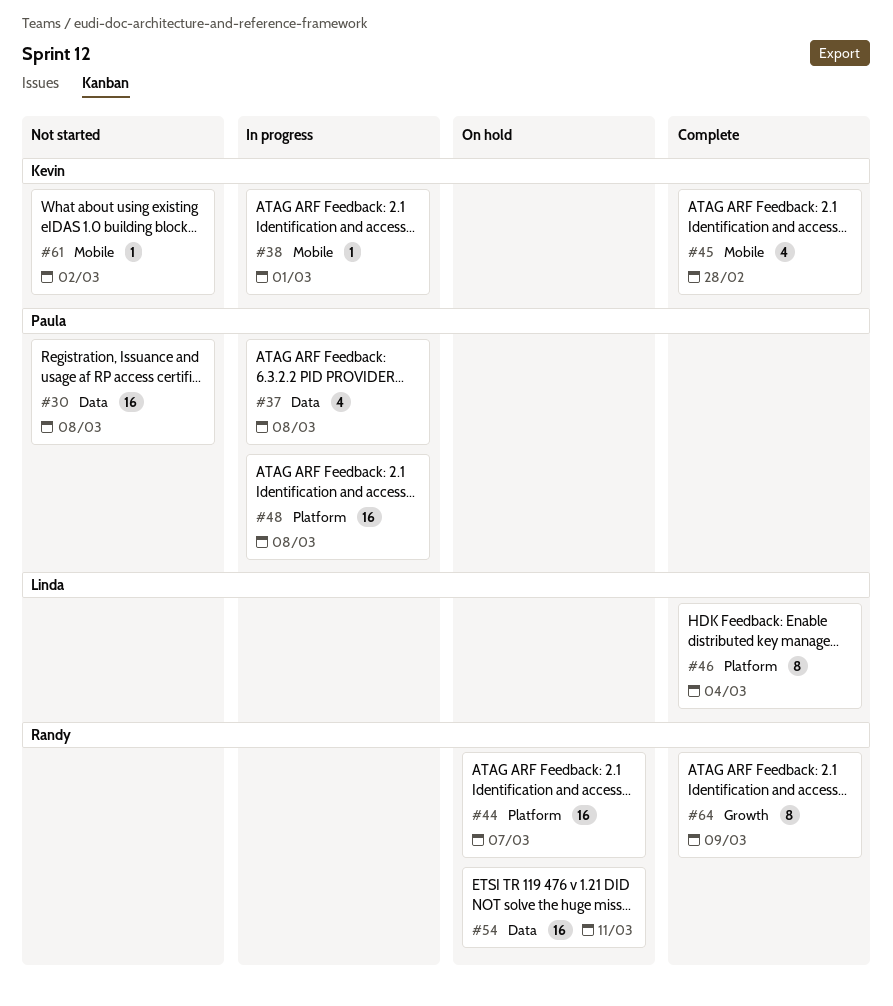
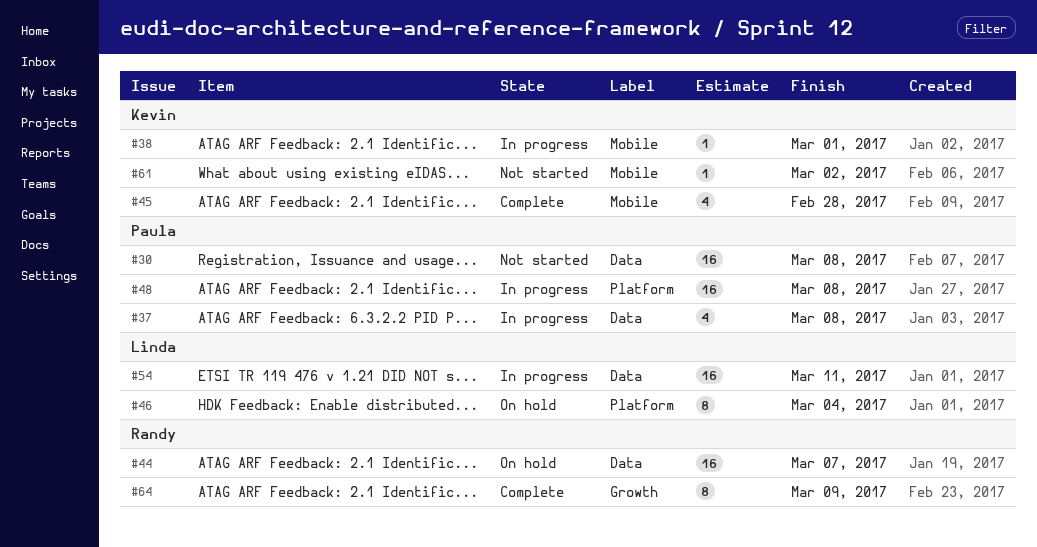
#44, label: Platform -> Data
#46, status: Complete -> On hold
#54, status: On hold -> In progress
#54, owner: Randy -> Linda

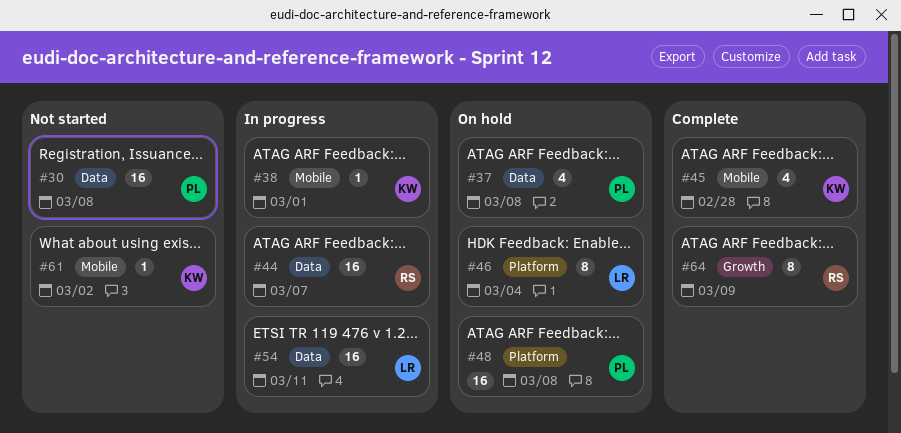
#37, status: In progress -> On hold
#44, status: On hold -> In progress
#48, status: In progress -> On hold

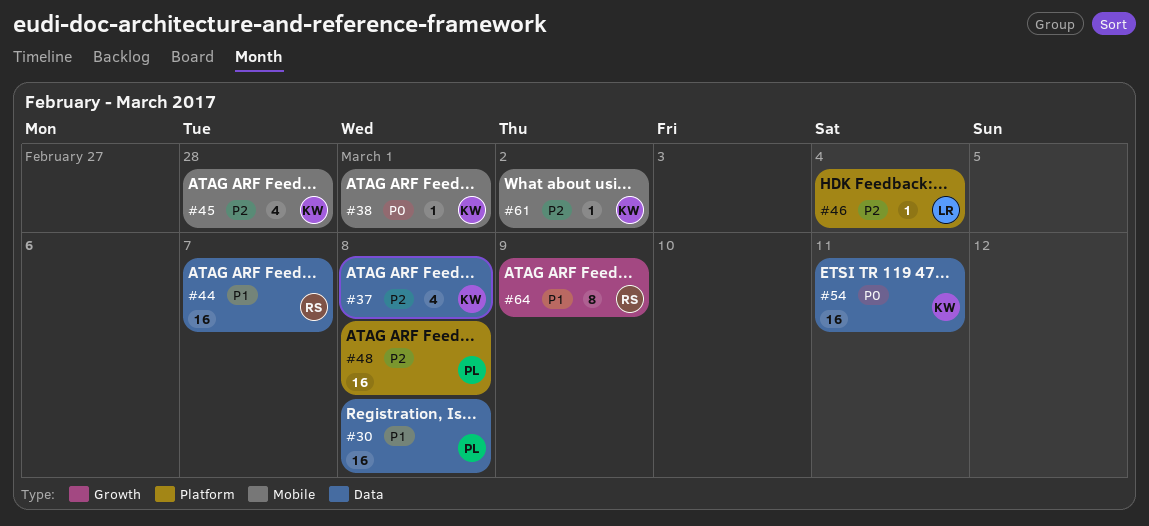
#37, owner: PL -> KW
#46, estimate: 8 -> 1
#54, owner: LR -> KW

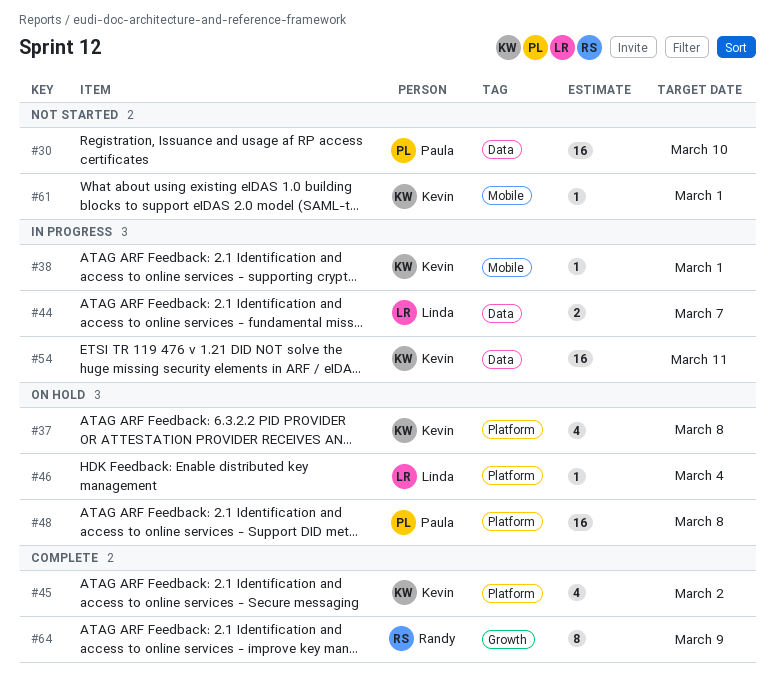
#30, due: Mar 8 -> Mar 10
#37, label: Data -> Platform
#44, owner: Randy -> Linda
#44, estimate: 16 -> 2
#45, label: Mobile -> Platform
#45, due: Feb 28 -> Mar 2
#61, due: Mar 2 -> Mar 1

